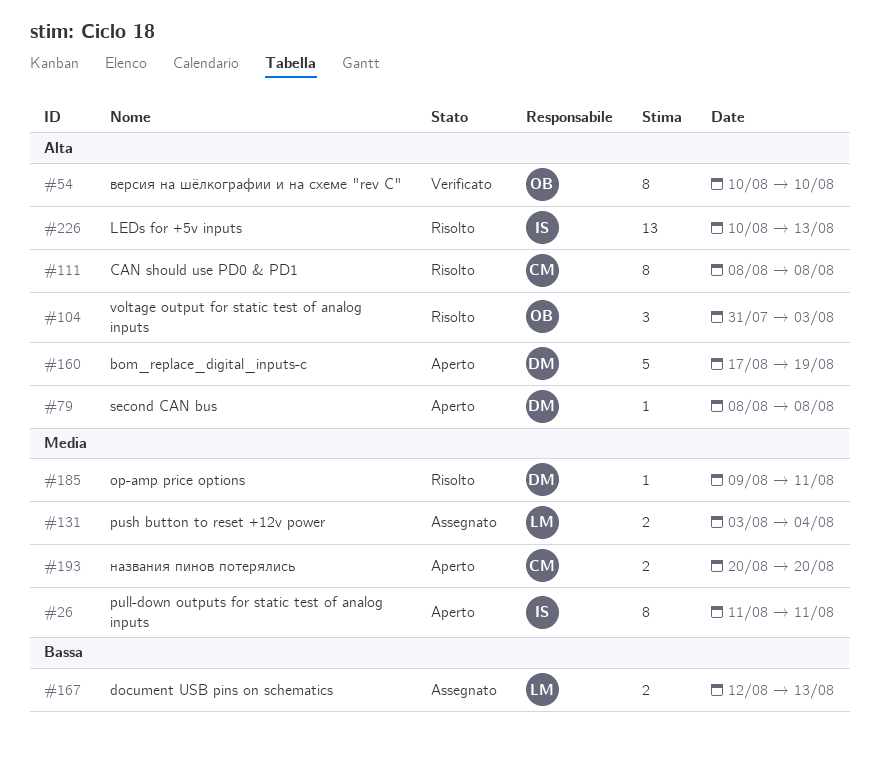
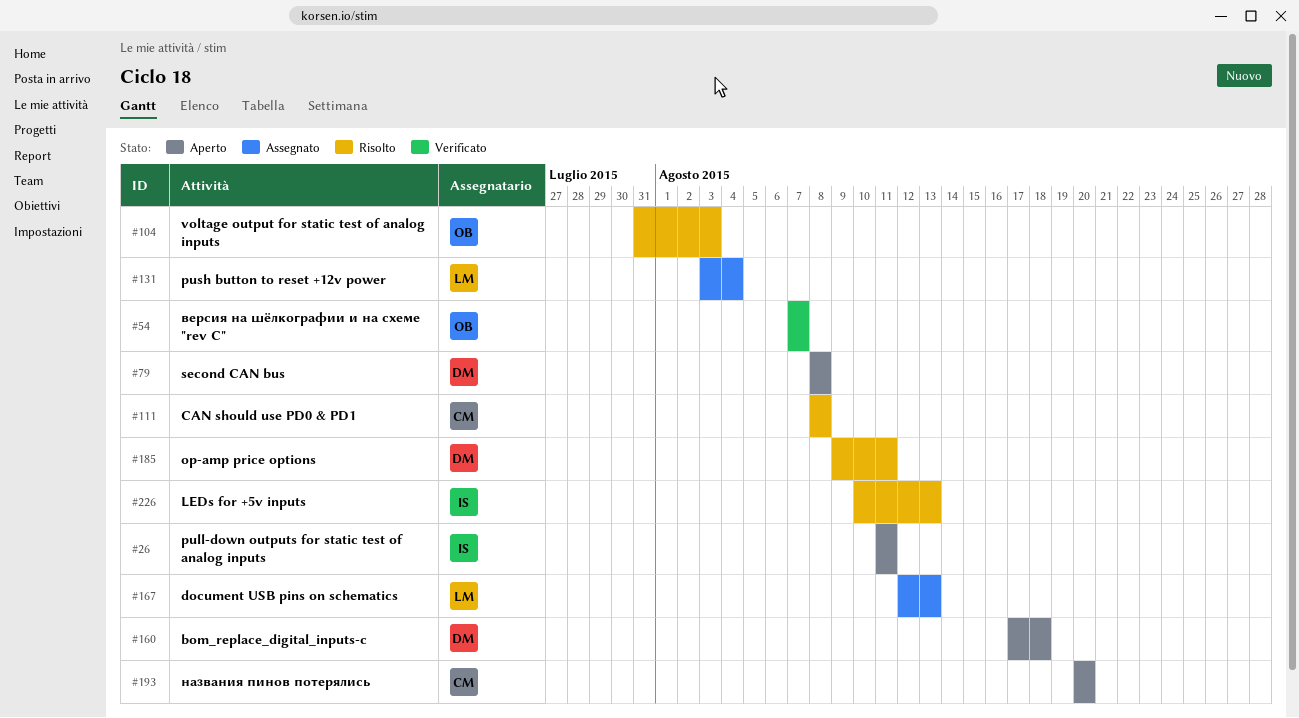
#54, start: Aug 10 -> Aug 7
#54, due: Aug 10 -> Aug 7
#160, due: Aug 19 -> Aug 18

